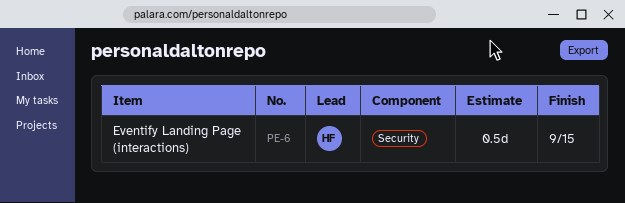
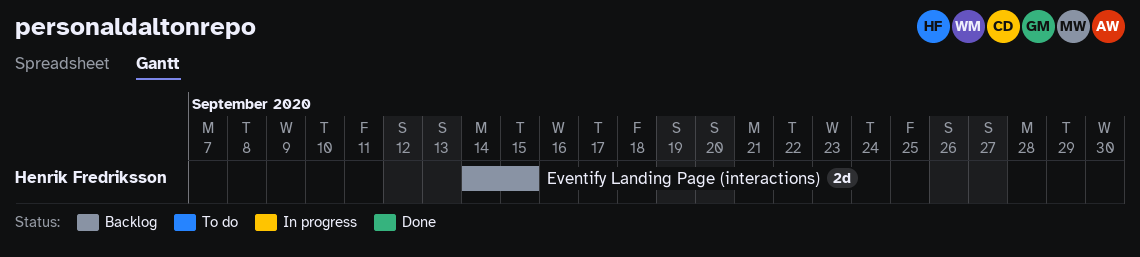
Eventify Landing Page (interactions), estimate: 0.5d -> 2d

